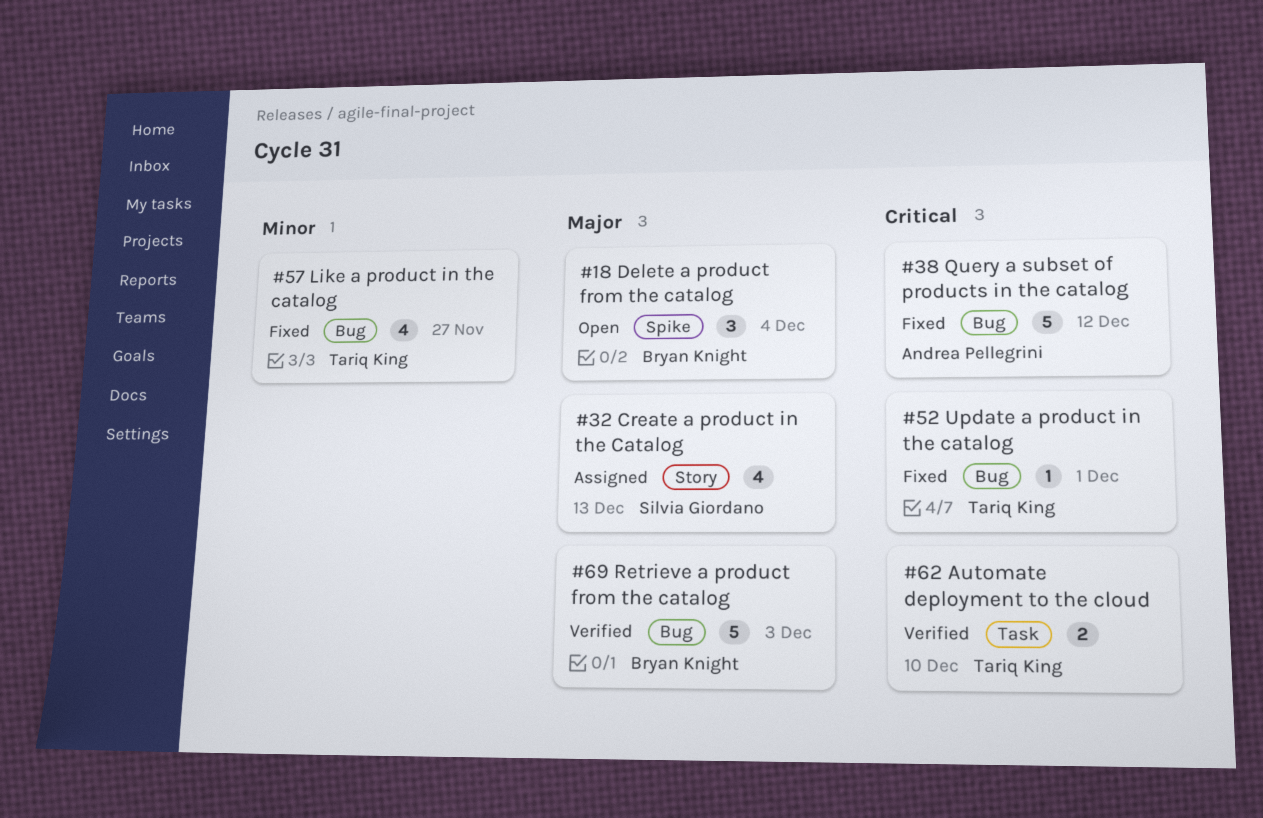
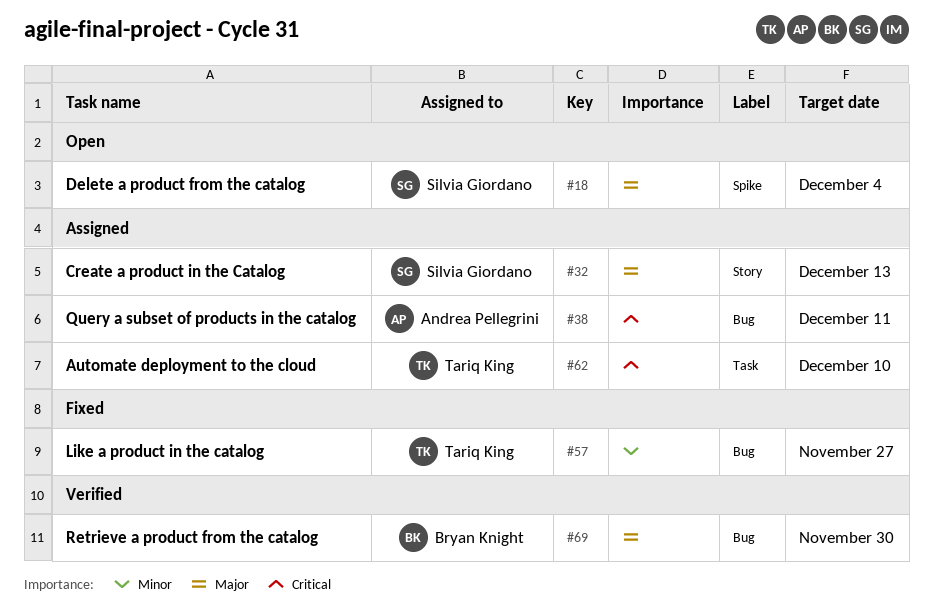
#18, owner: Bryan Knight -> Silvia Giordano
#38, status: Fixed -> Assigned
#38, due: Dec 12 -> Dec 11
#52: present -> none
#62, status: Verified -> Assigned
#69, due: Dec 3 -> Nov 30

